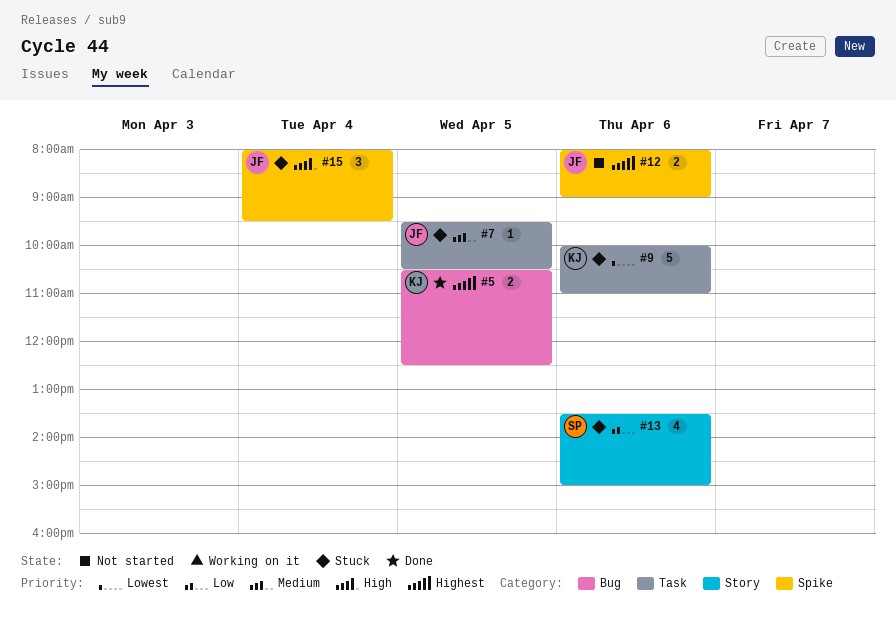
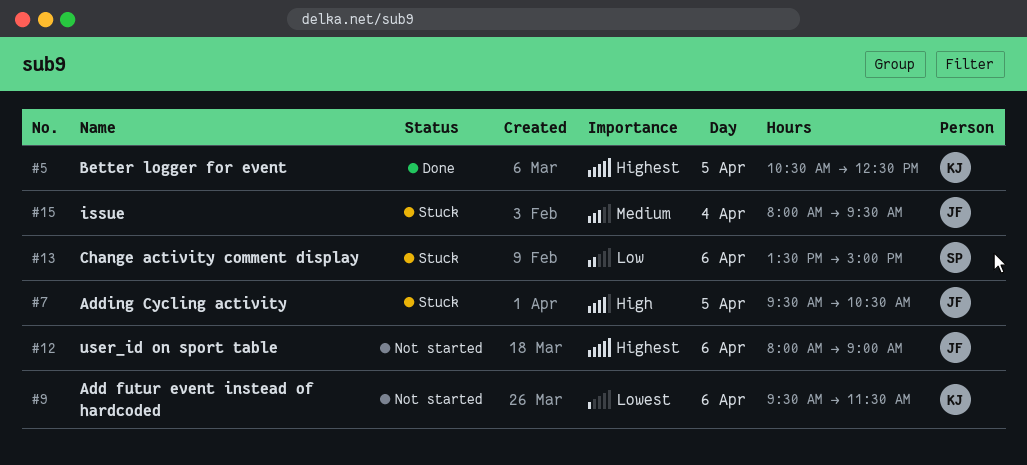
#7, priority: Medium -> High
#9, status: Stuck -> Not started
#9, begins: 10:00 -> 09:30
#9, ends: 11:00 -> 11:30
#15, priority: High -> Medium

